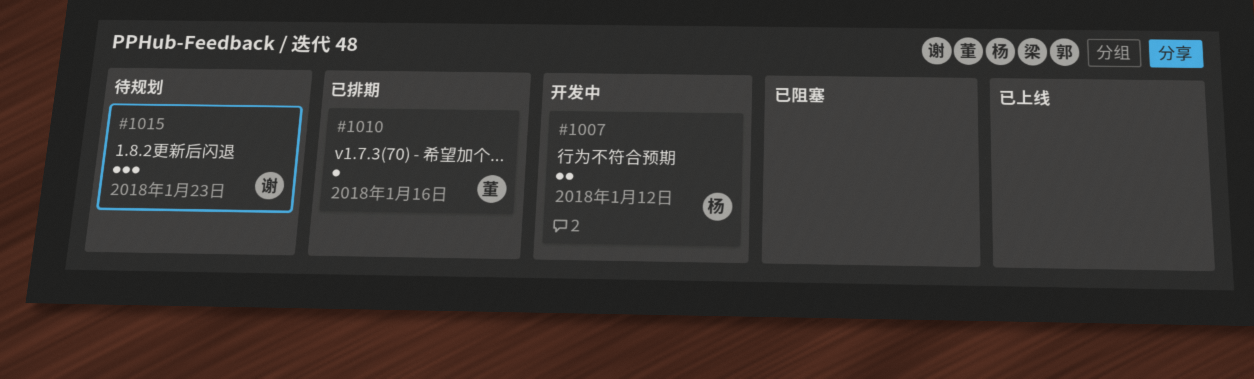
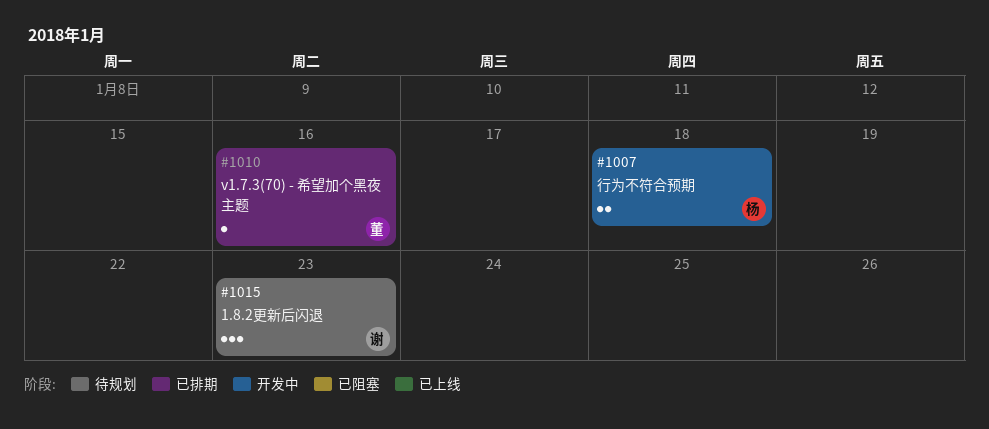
#1007, due: Jan 12 -> Jan 18

